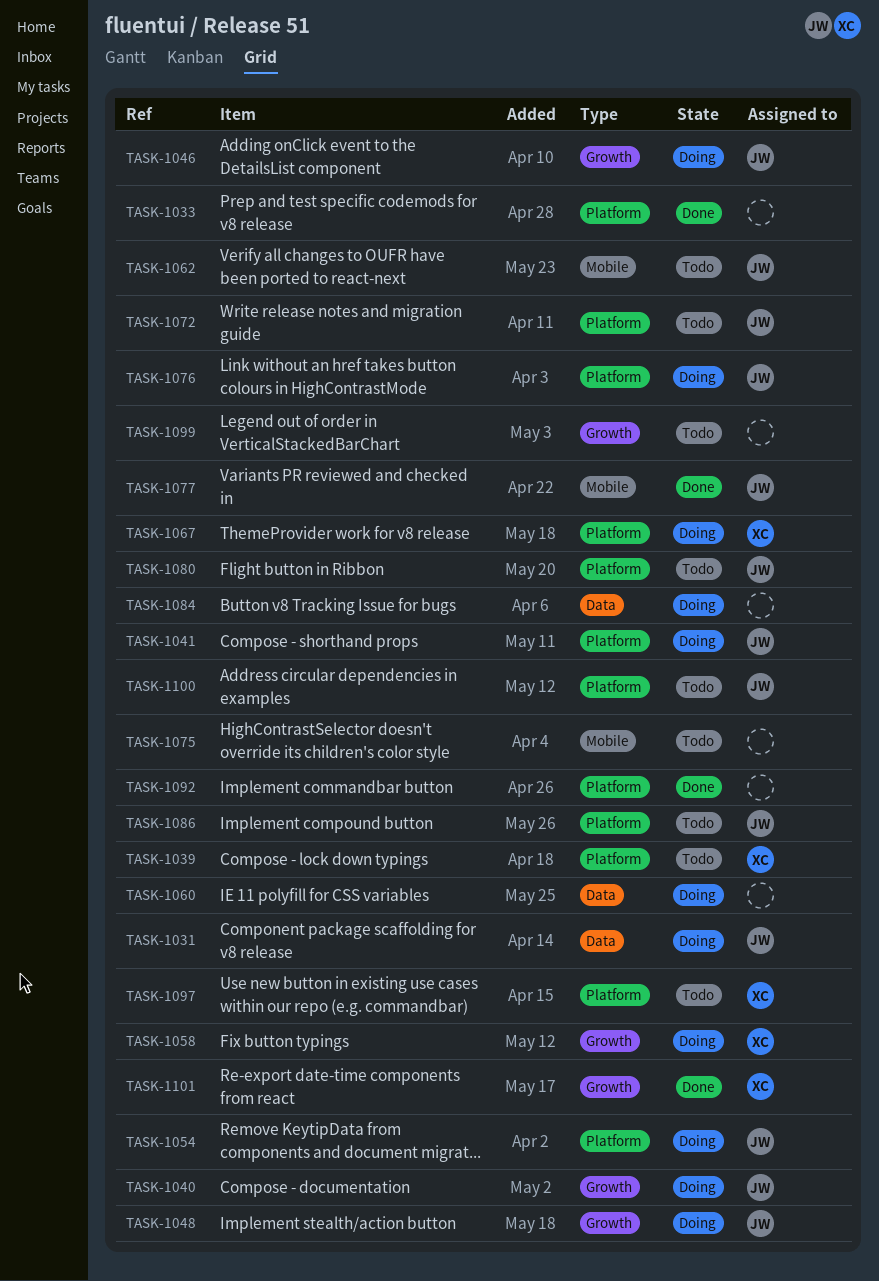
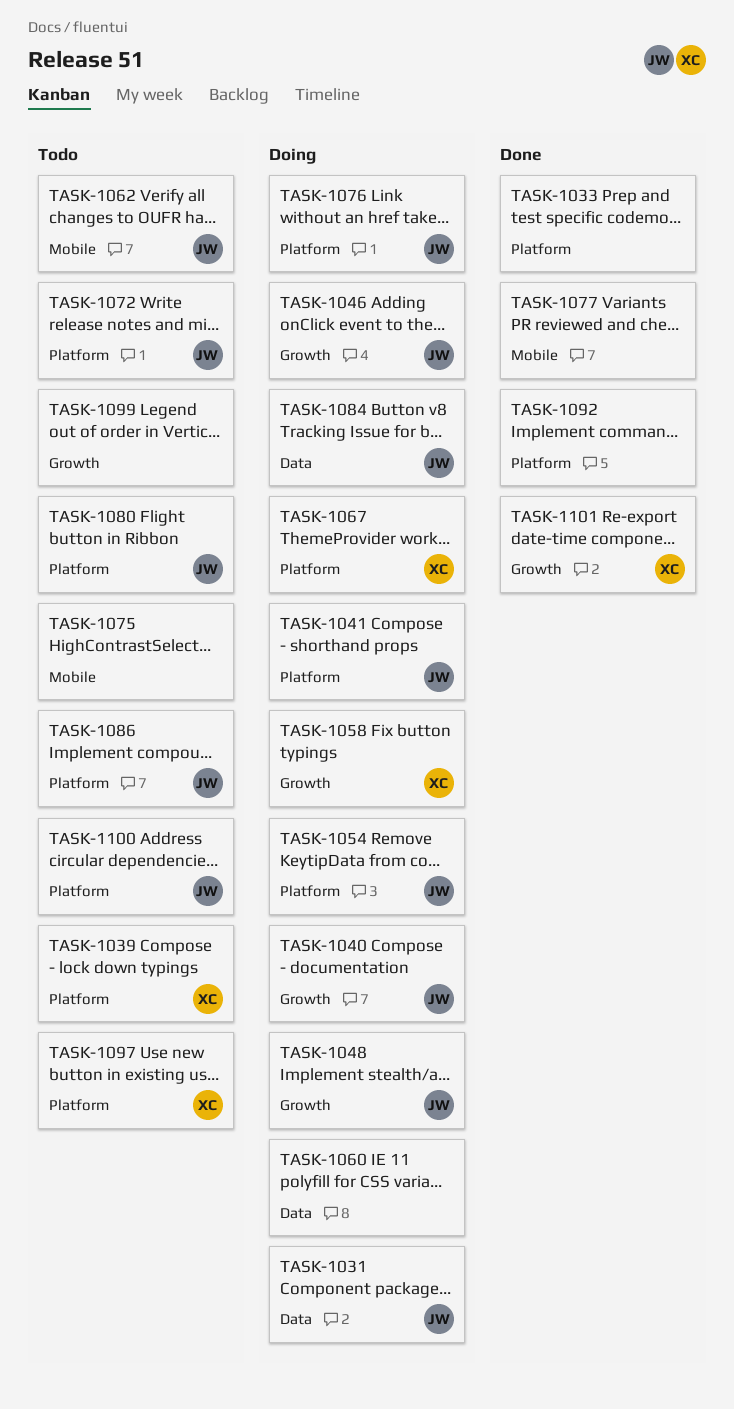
TASK-1077, owner: JW -> none
TASK-1084, owner: none -> JW

